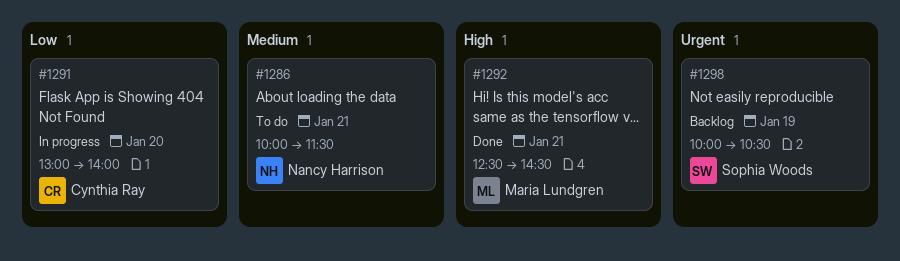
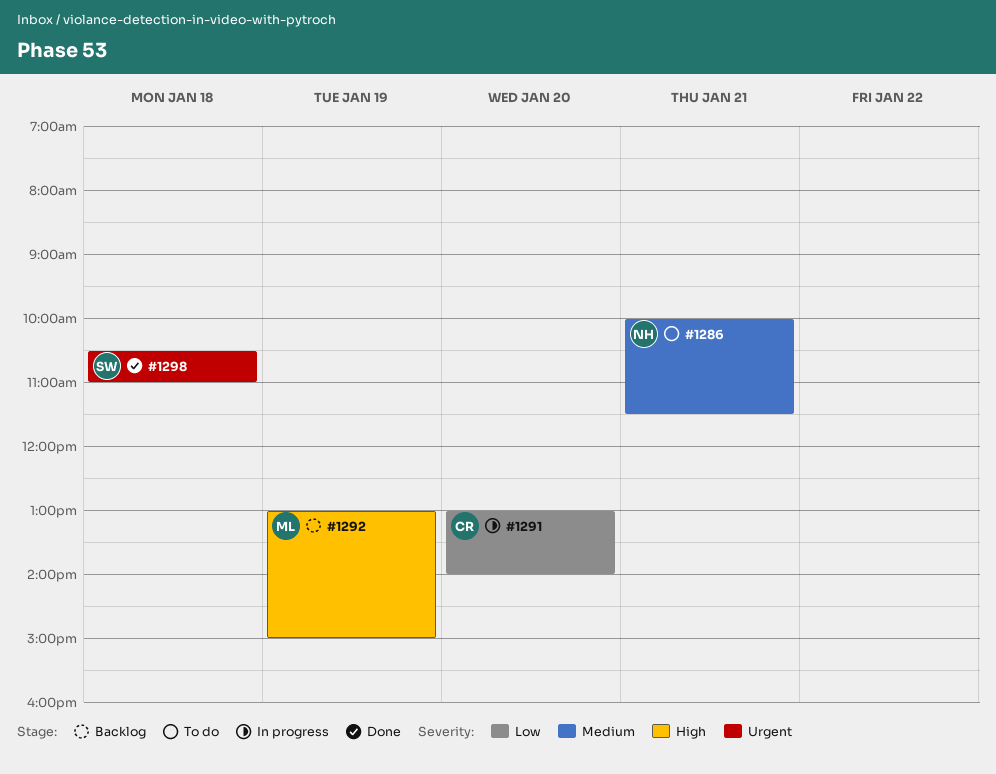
#1292, status: Done -> Backlog
#1292, day: Jan 21 -> Jan 19
#1292, begins: 12:30 -> 13:00
#1292, ends: 14:30 -> 15:00
#1298, status: Backlog -> Done
#1298, day: Jan 19 -> Jan 18
#1298, begins: 10:00 -> 10:30
#1298, ends: 10:30 -> 11:00

